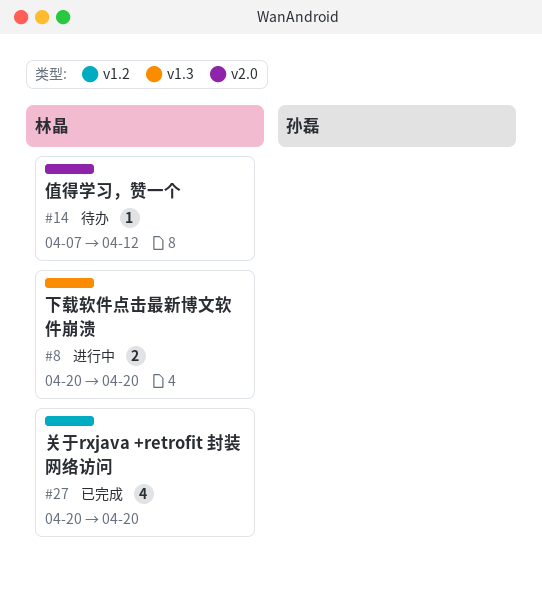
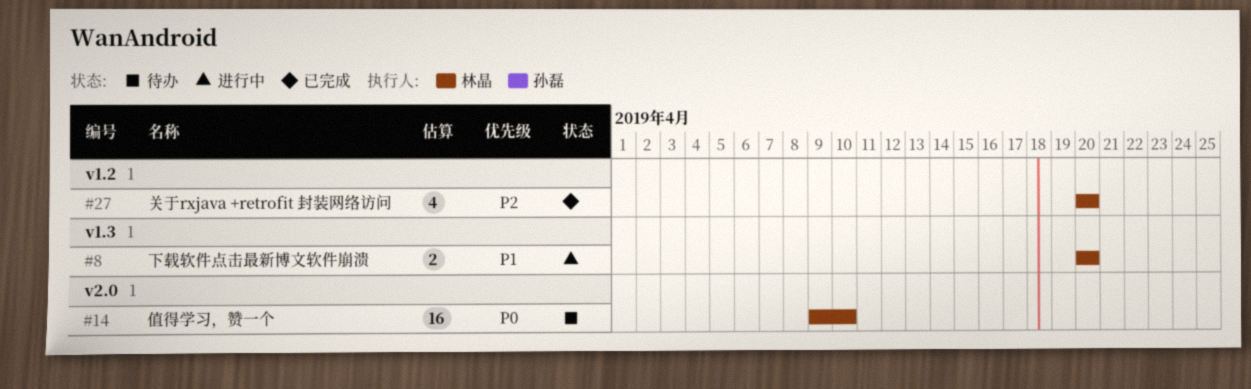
#14, estimate: 1 -> 16
#14, start: Apr 7 -> Apr 9
#14, due: Apr 12 -> Apr 10

